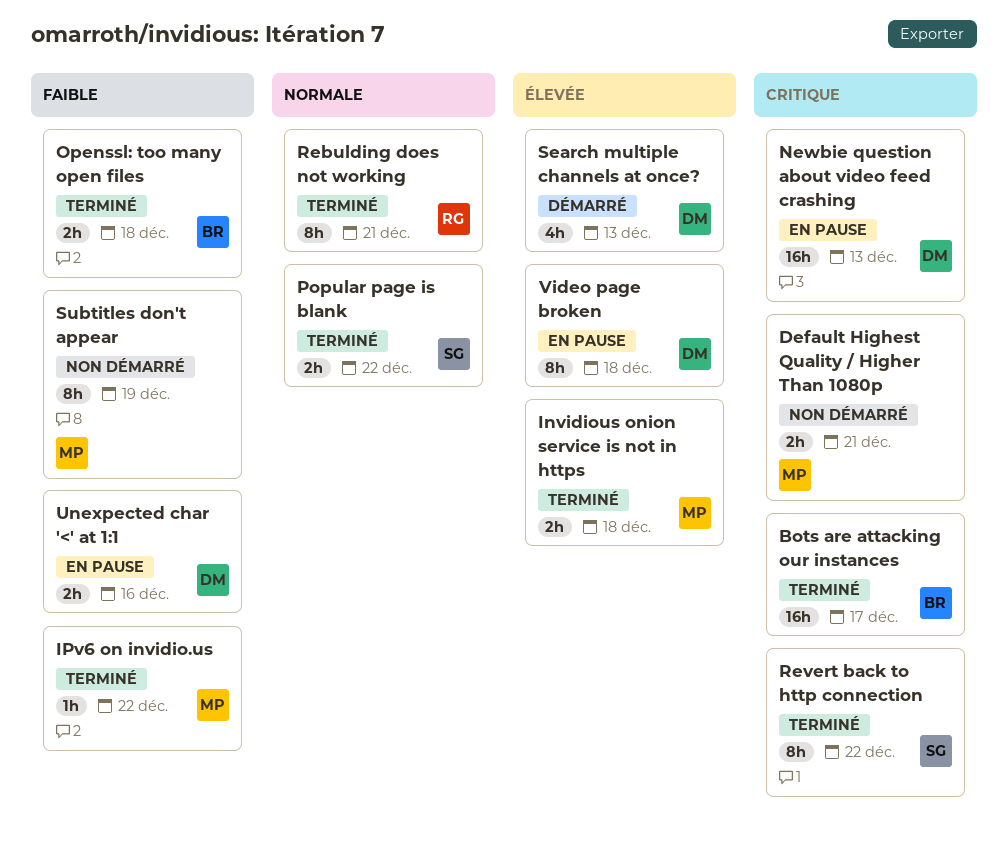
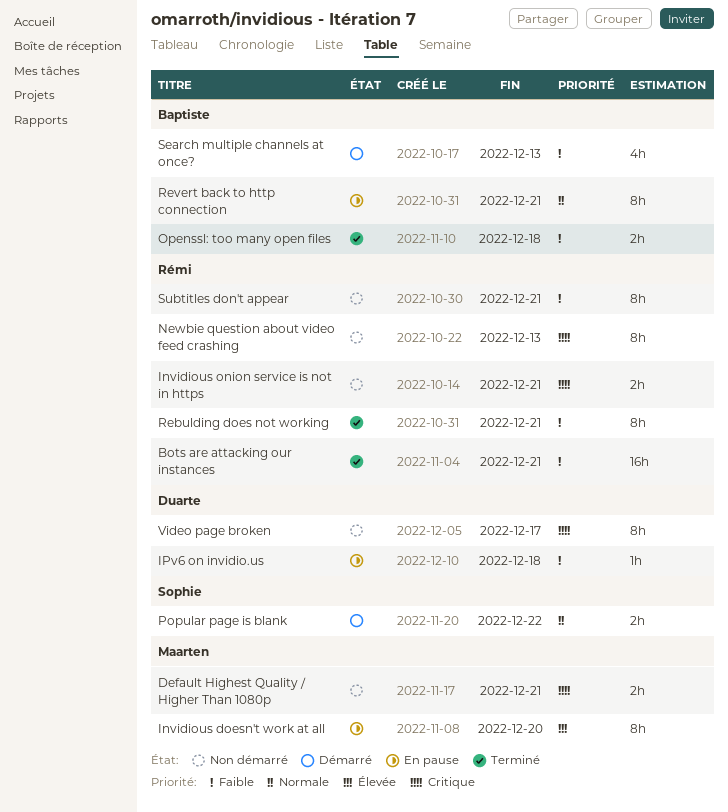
Bots are attacking our instances, owner: Baptiste -> Rémi
Bots are attacking our instances, priority: Critique -> Faible
Bots are attacking our instances, due: Dec 17 -> Dec 21
Invidious doesn't work at all: none -> present
Invidious onion service is not in https, status: Terminé -> Non démarré
Invidious onion service is not in https, owner: Maarten -> Rémi
Invidious onion service is not in https, priority: Élevée -> Critique
Invidious onion service is not in https, due: Dec 18 -> Dec 21
IPv6 on invidio.us, status: Terminé -> En pause
IPv6 on invidio.us, owner: Maarten -> Duarte
IPv6 on invidio.us, due: Dec 22 -> Dec 18
Newbie question about video feed crashing, status: En pause -> Non démarré
Newbie question about video feed crashing, owner: Duarte -> Rémi
Newbie question about video feed crashing, estimate: 16h -> 8h
Popular page is blank, status: Terminé -> Démarré
Rebulding does not working, priority: Normale -> Faible
Revert back to http connection, status: Terminé -> En pause
Revert back to http connection, owner: Sophie -> Baptiste
Revert back to http connection, priority: Critique -> Normale
Revert back to http connection, due: Dec 22 -> Dec 21
Search multiple channels at once?, owner: Duarte -> Baptiste
Search multiple channels at once?, priority: Élevée -> Faible
Subtitles don't appear, owner: Maarten -> Rémi
Subtitles don't appear, due: Dec 19 -> Dec 21
Unexpected char '<' at 1:1: present -> none
Video page broken, status: En pause -> Non démarré
Video page broken, priority: Élevée -> Critique
Video page broken, due: Dec 18 -> Dec 17

